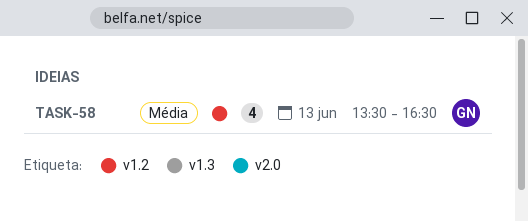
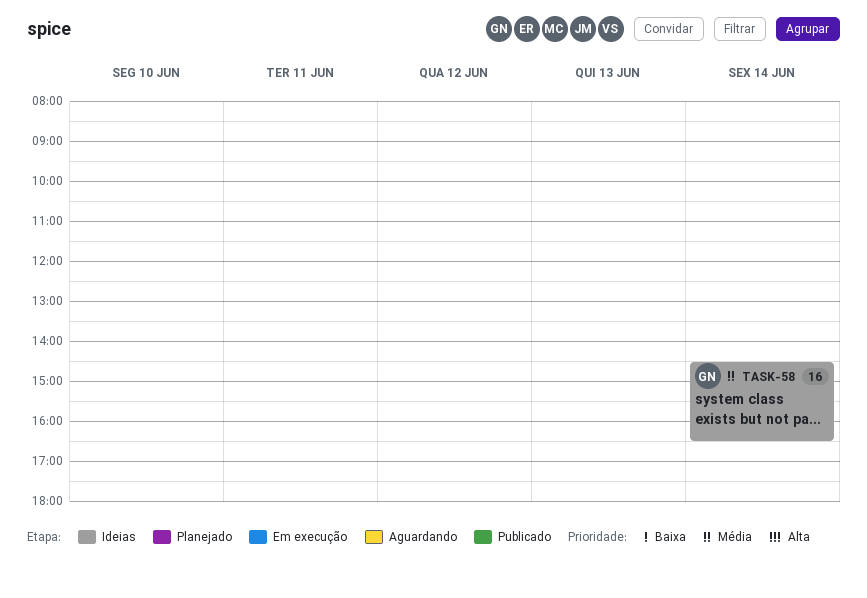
TASK-58, estimate: 4 -> 16
TASK-58, day: Jun 13 -> Jun 14
TASK-58, begins: 13:30 -> 14:30

